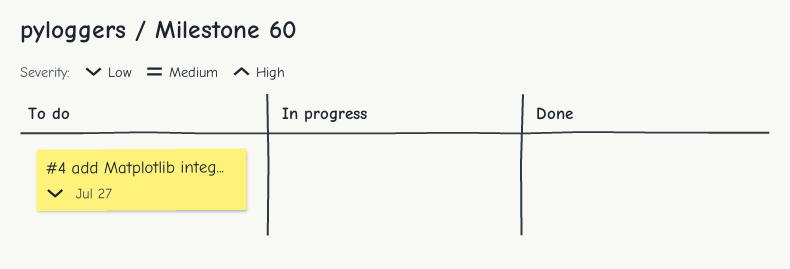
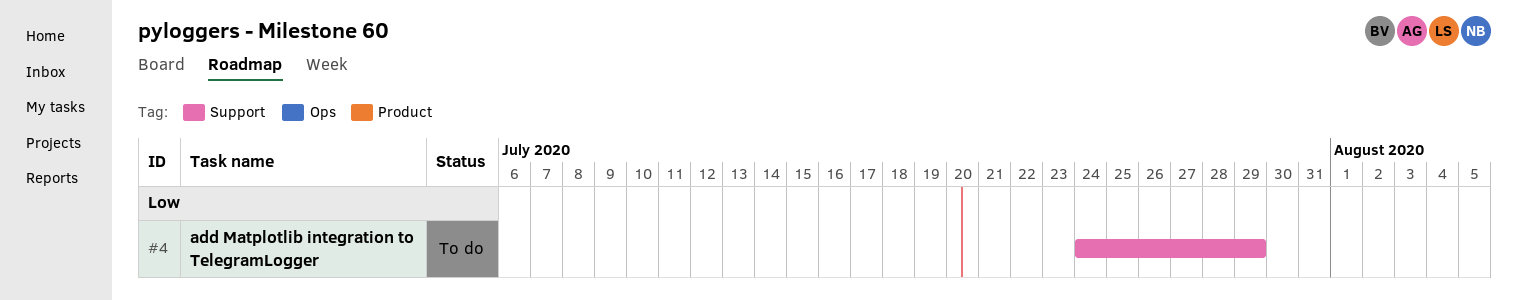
#4, due: Jul 27 -> Jul 29

